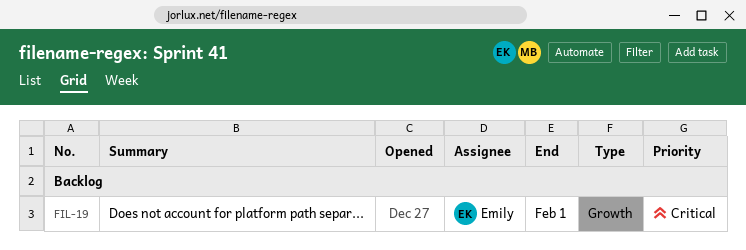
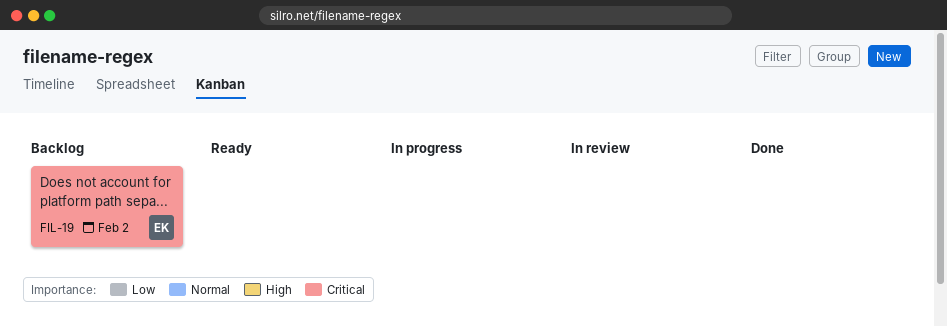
FIL-19, due: Feb 1 -> Feb 2

